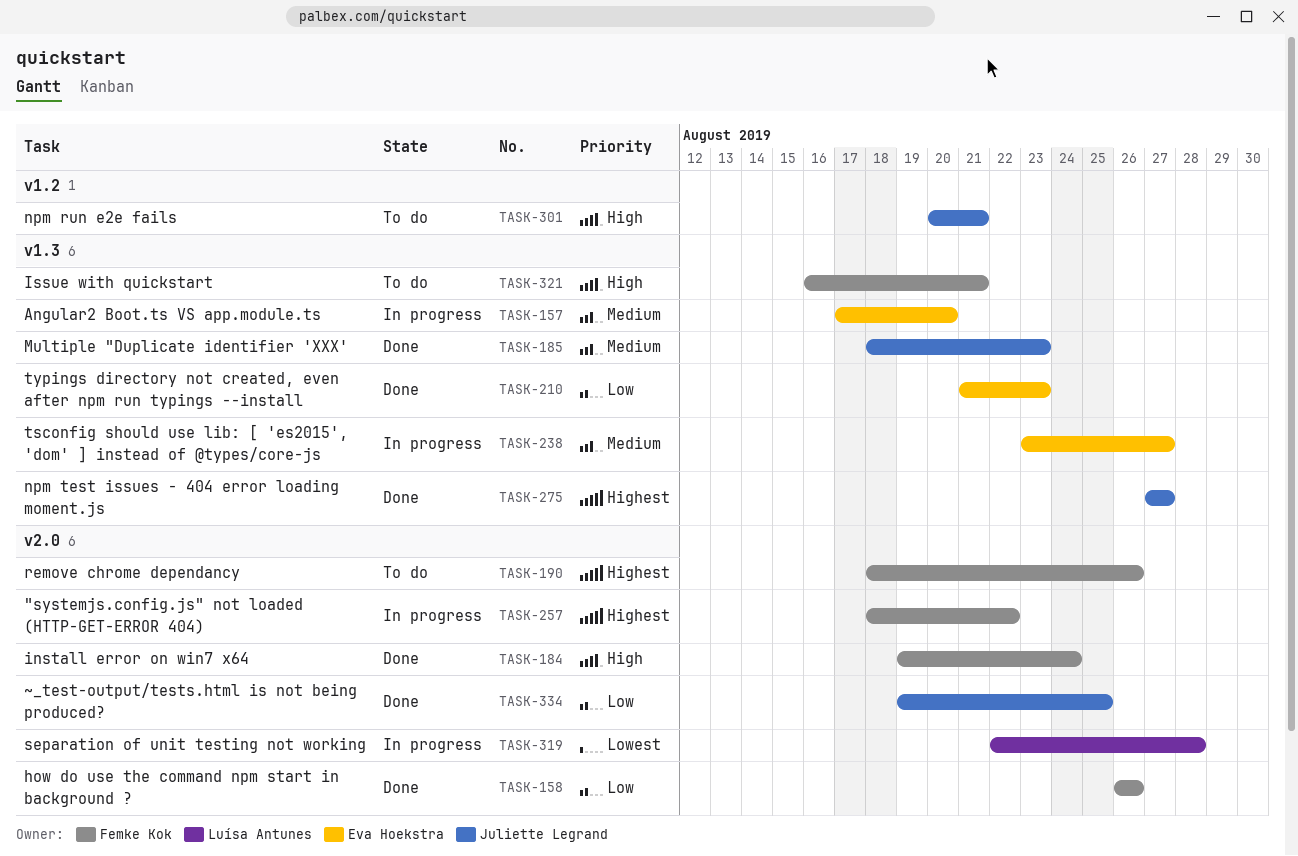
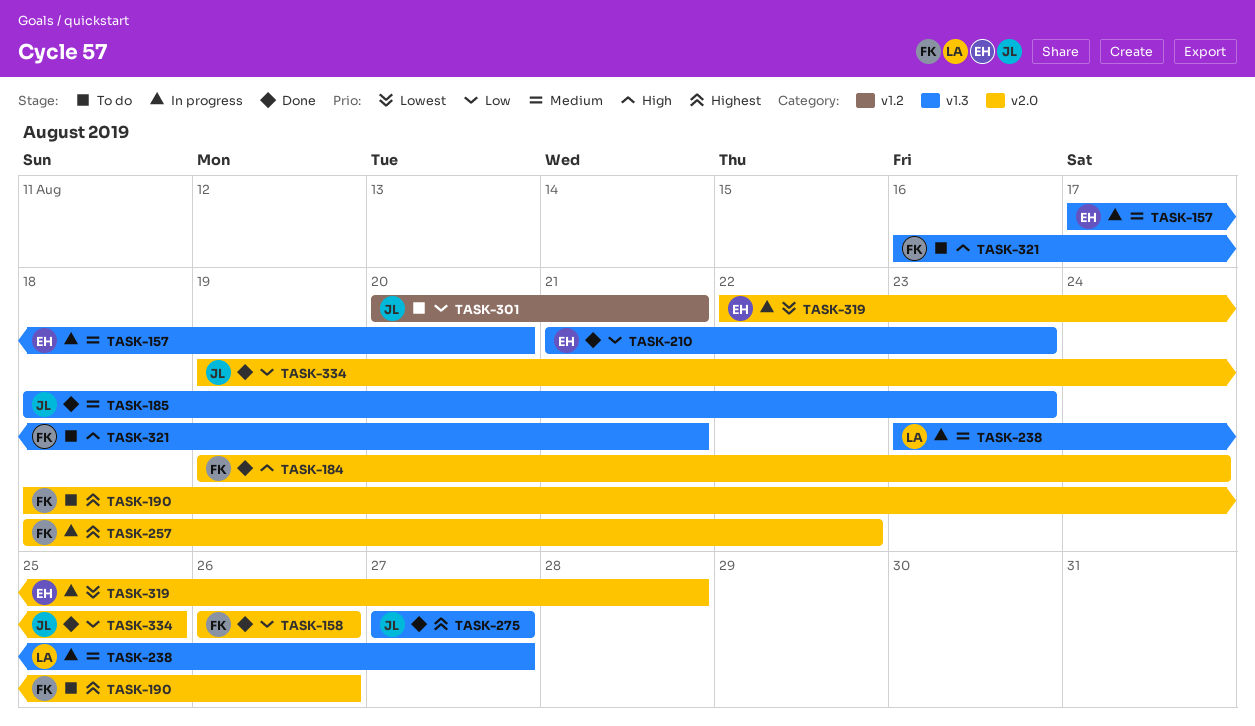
TASK-238, owner: Eva Hoekstra -> Luísa Antunes
TASK-301, priority: High -> Low
TASK-319, owner: Luísa Antunes -> Eva Hoekstra

